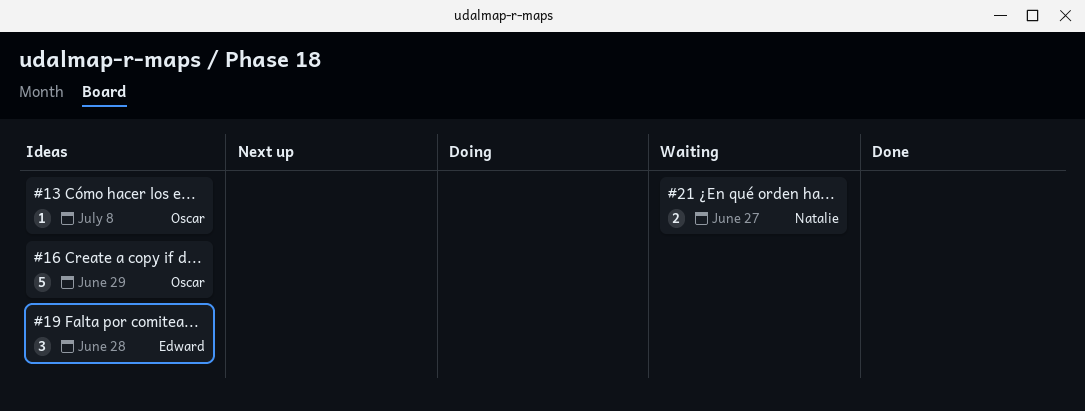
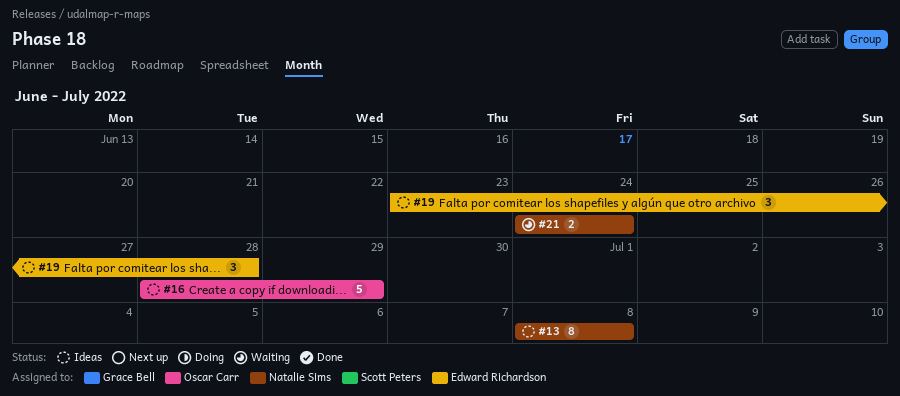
#13, owner: Oscar Carr -> Natalie Sims
#13, estimate: 1 -> 8
#21, due: Jun 27 -> Jun 24

